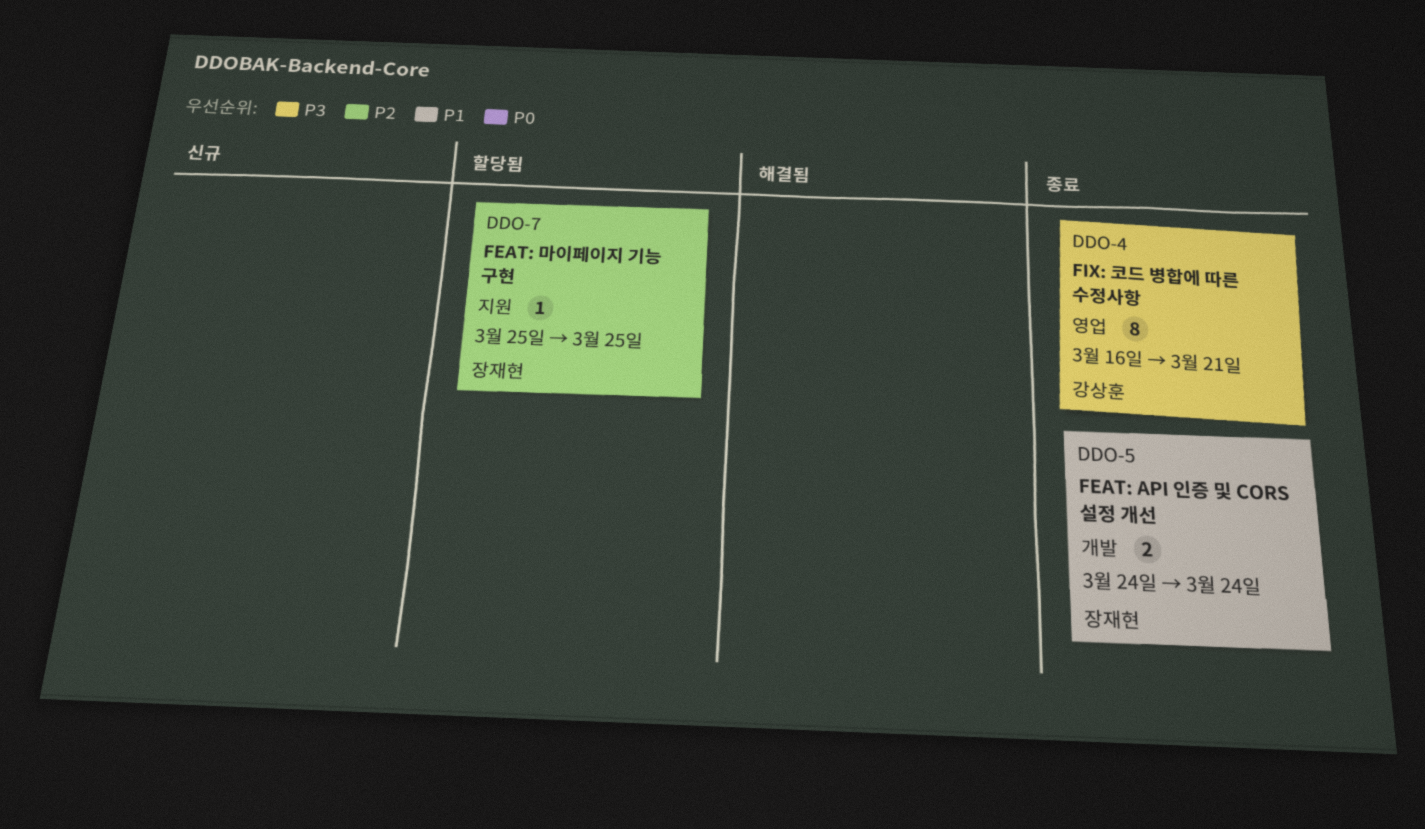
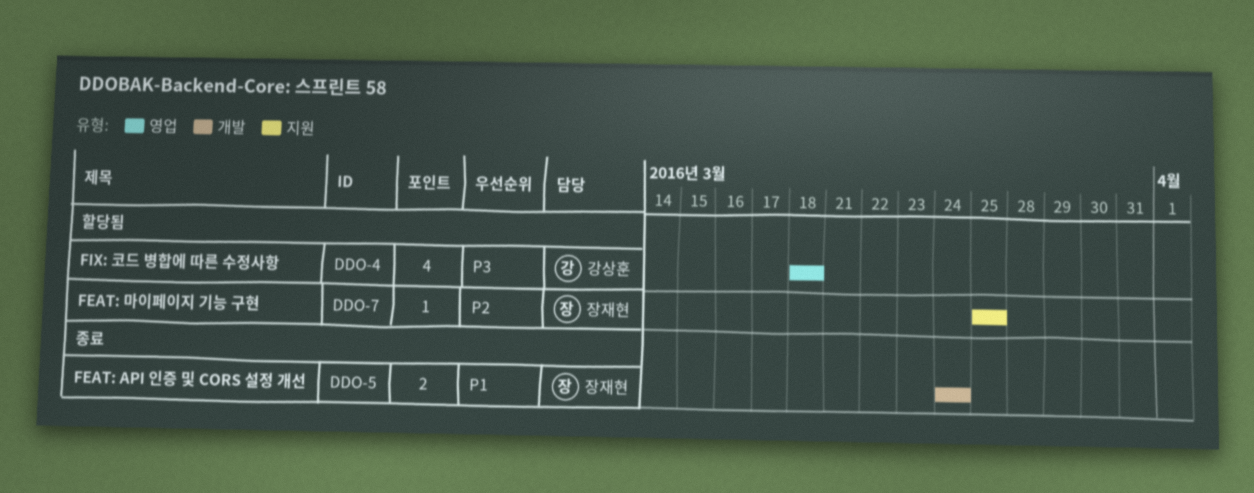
DDO-4, status: 종료 -> 할당됨
DDO-4, estimate: 8 -> 4
DDO-4, start: Mar 16 -> Mar 18
DDO-4, due: Mar 21 -> Mar 18

